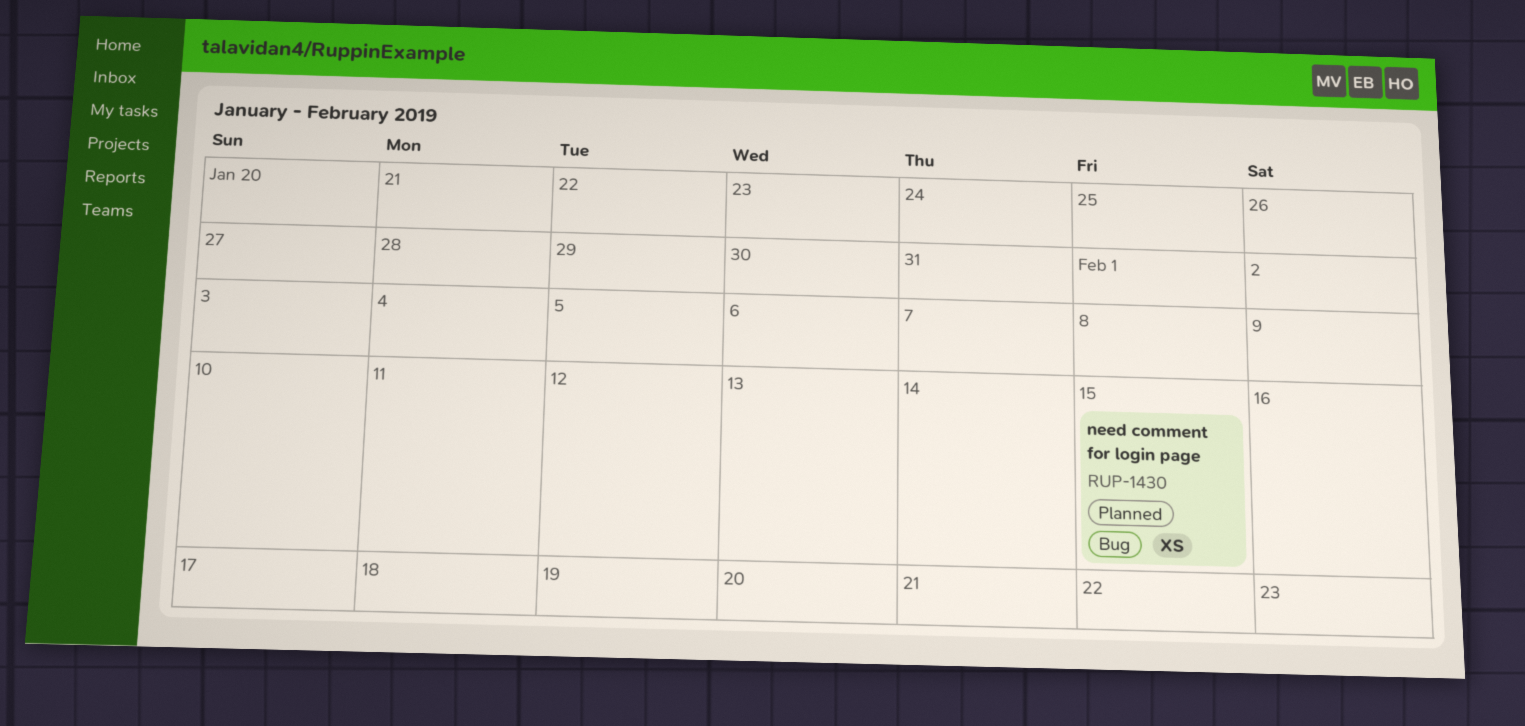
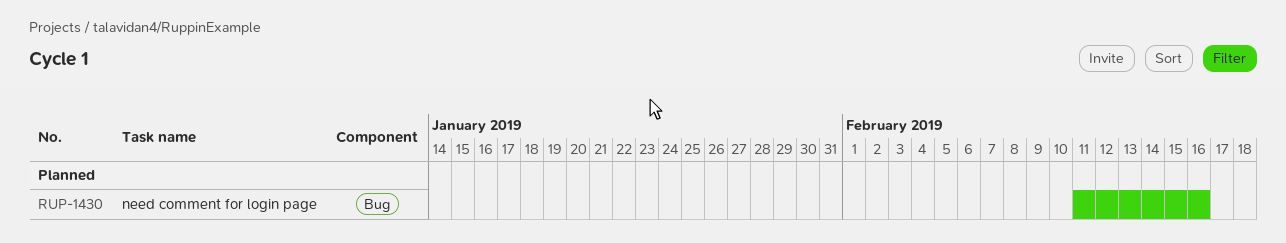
RUP-1430, due: Feb 15 -> Feb 16

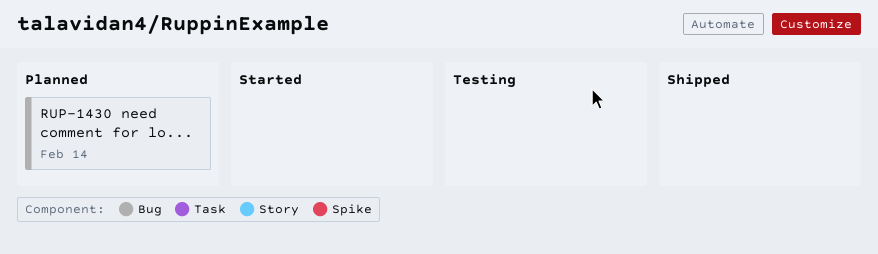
RUP-1430, due: Feb 16 -> Feb 14

